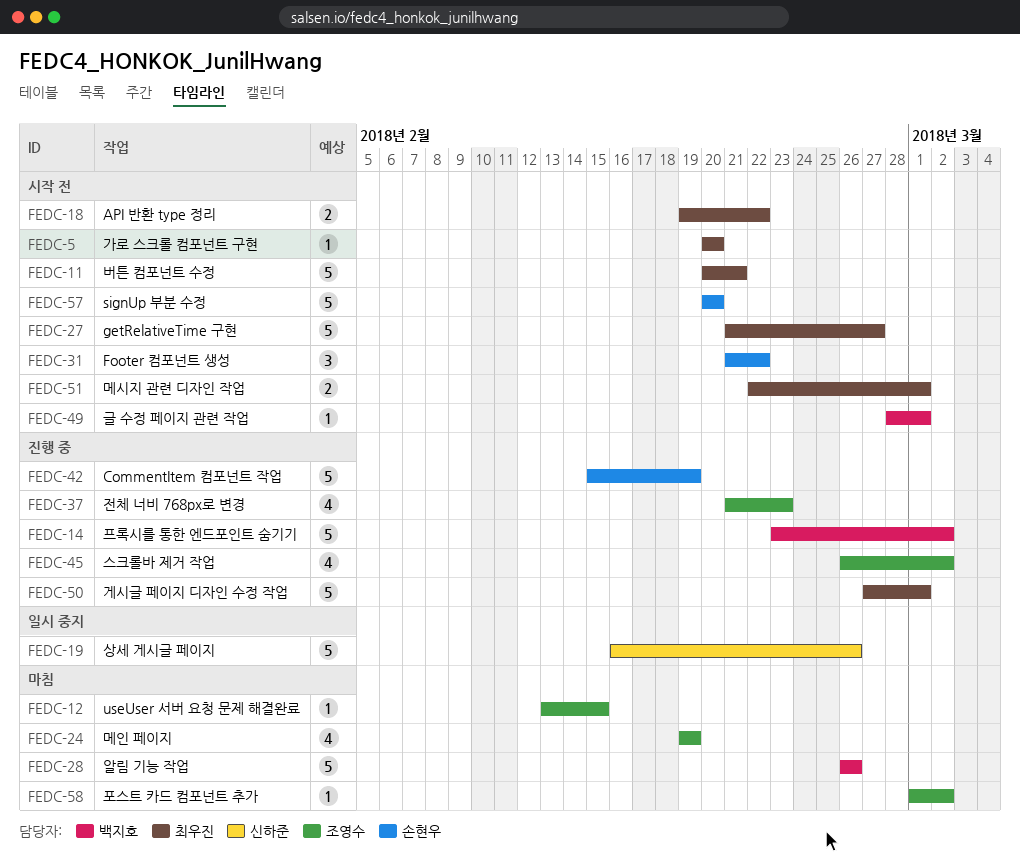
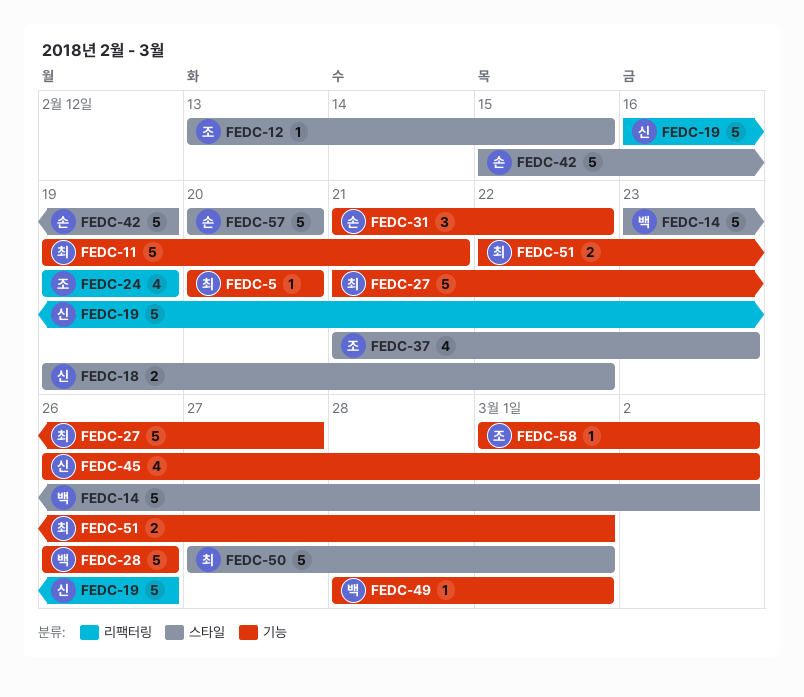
FEDC-11, start: Feb 20 -> Feb 19
FEDC-18, owner: 최우진 -> 신하준
FEDC-45, owner: 조영수 -> 신하준

